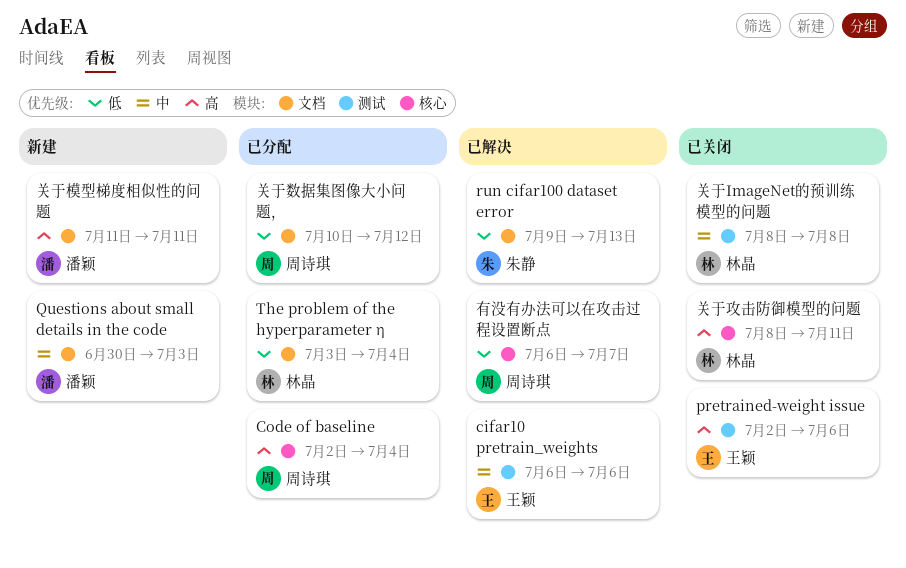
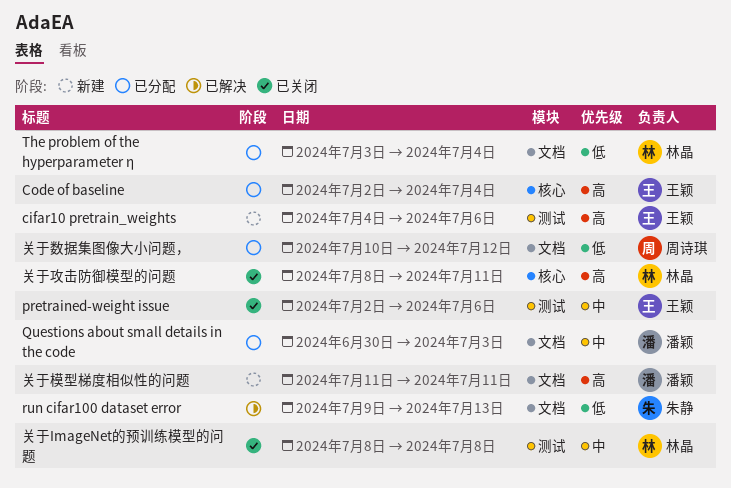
cifar10 pretrain_weights, status: 已解决 -> 新建
cifar10 pretrain_weights, priority: 中 -> 高
cifar10 pretrain_weights, start: Jul 6 -> Jul 4
Code of baseline, owner: 周诗琪 -> 王颖
pretrained-weight issue, priority: 高 -> 中
Questions about small details in the code, status: 新建 -> 已分配
有没有办法可以在攻击过程设置断点: present -> none

